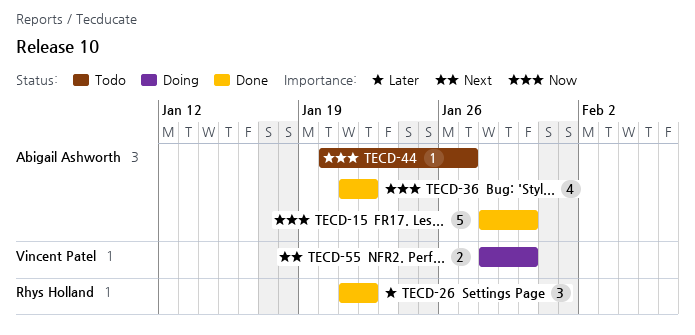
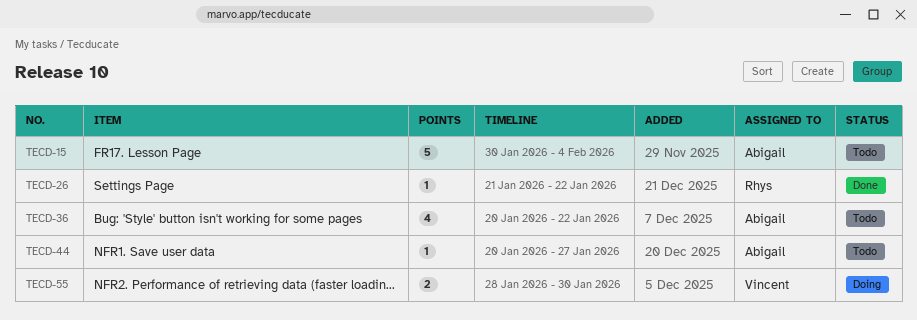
TECD-15, status: Done -> Todo
TECD-15, start: Jan 28 -> Jan 30
TECD-15, due: Jan 30 -> Feb 4
TECD-26, estimate: 3 -> 1
TECD-36, status: Done -> Todo
TECD-36, start: Jan 21 -> Jan 20

